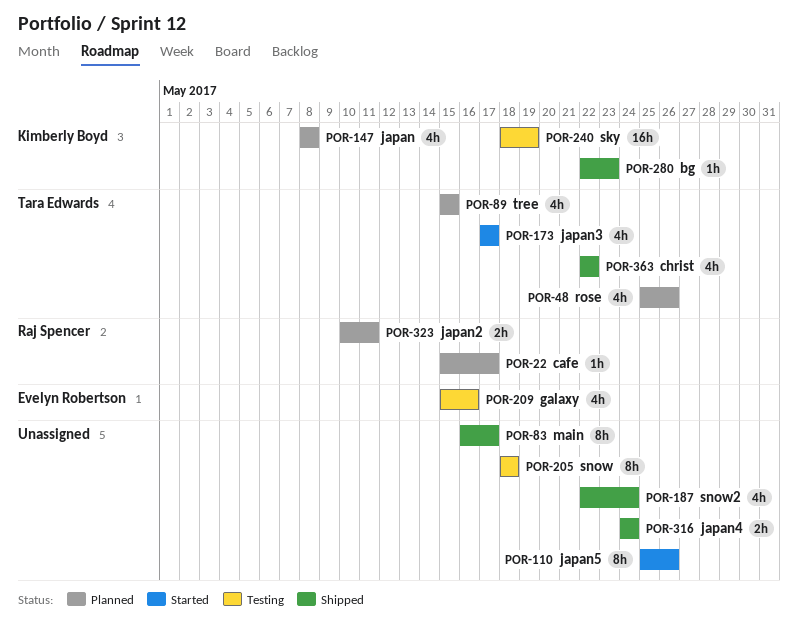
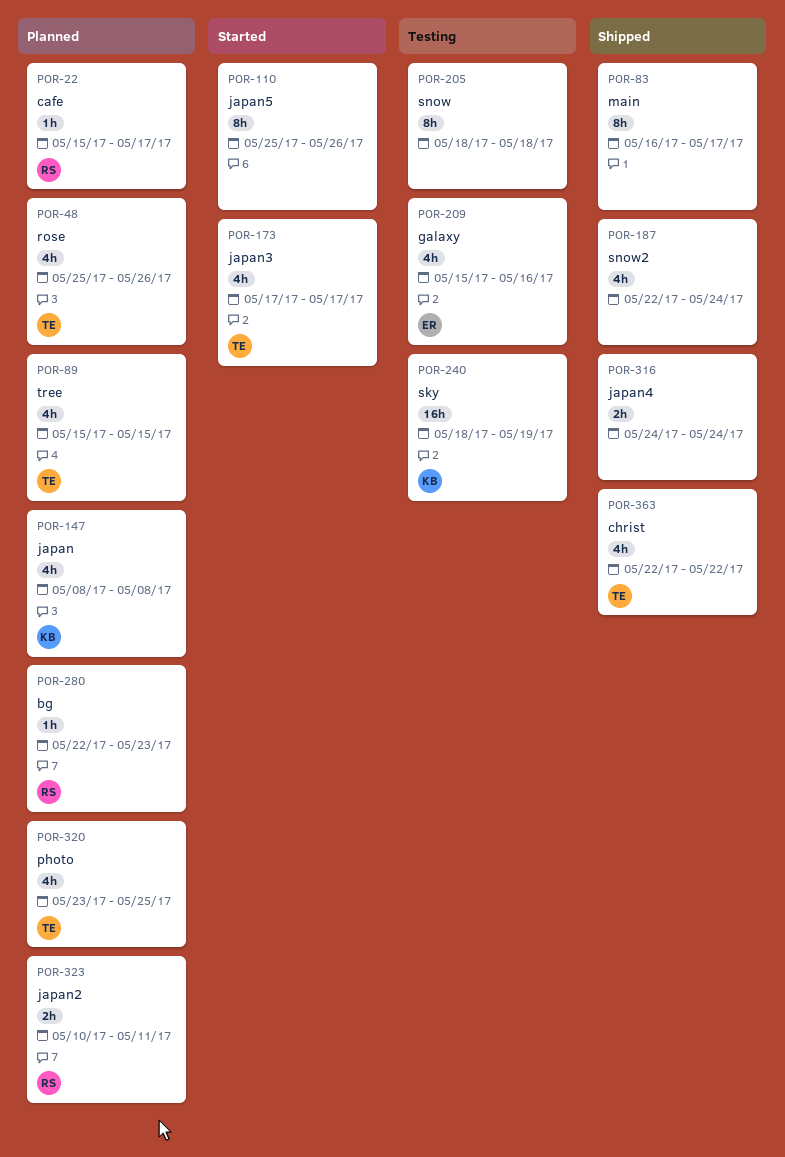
POR-280, status: Shipped -> Planned
POR-280, owner: Kimberly Boyd -> Raj Spencer
POR-320: none -> present

